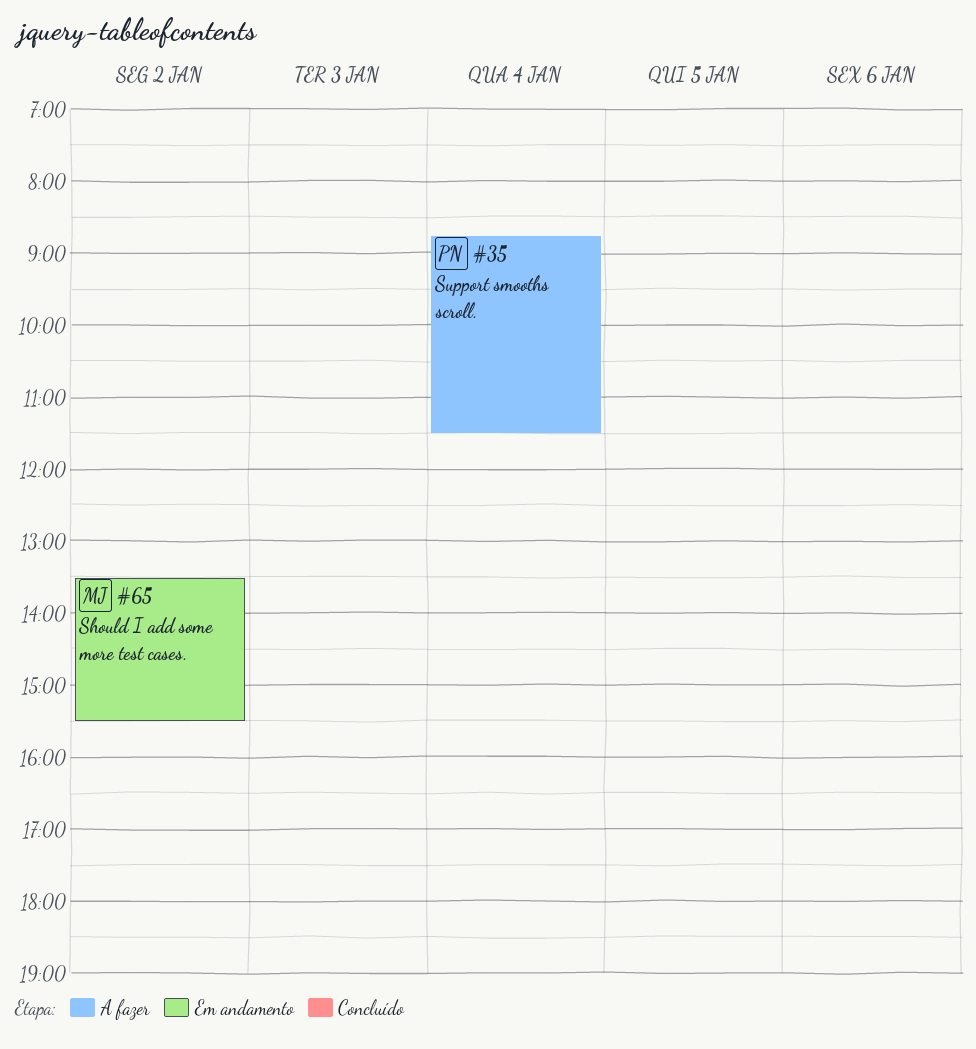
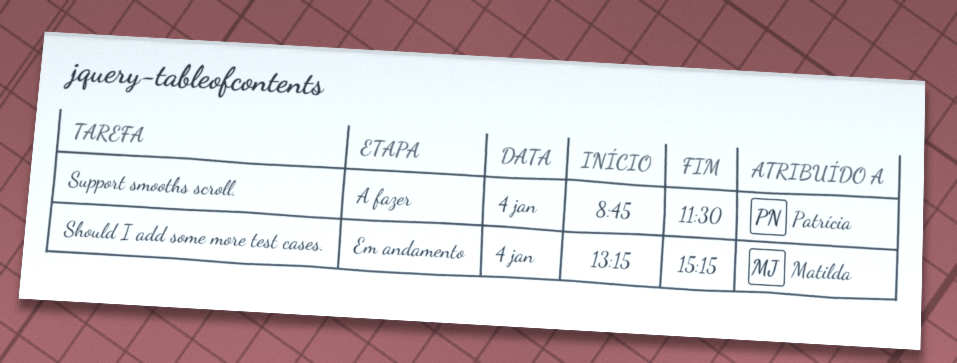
Should I add some more test cases., day: Jan 2 -> Jan 4
Should I add some more test cases., begins: 13:30 -> 13:15
Should I add some more test cases., ends: 15:30 -> 15:15

